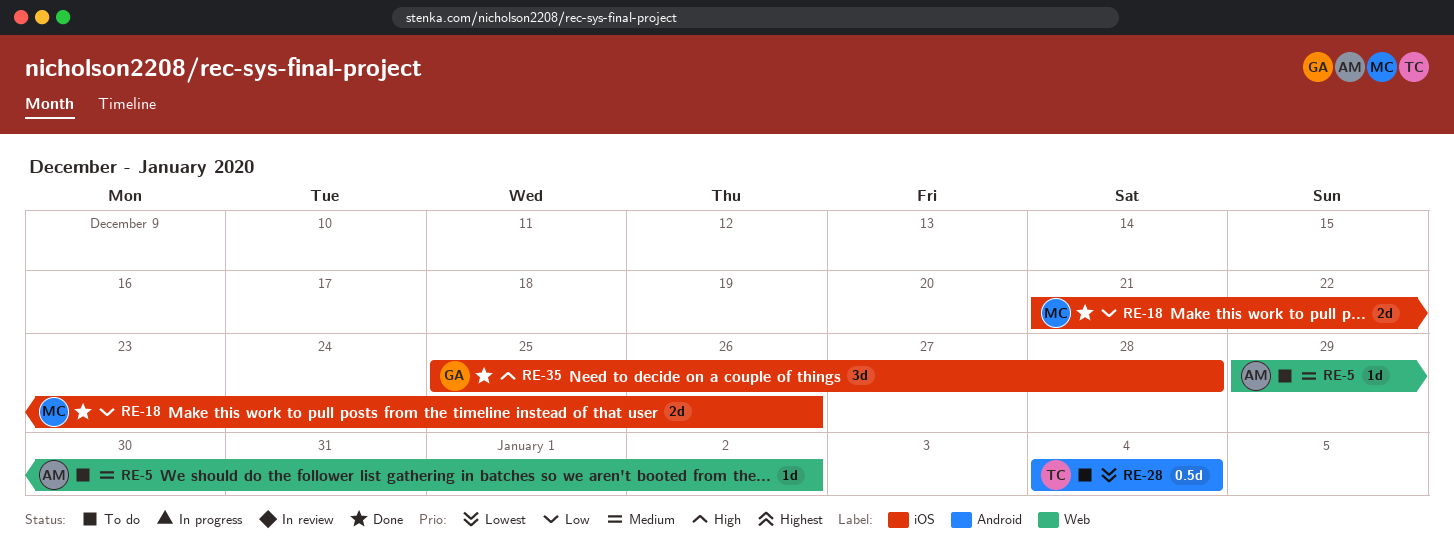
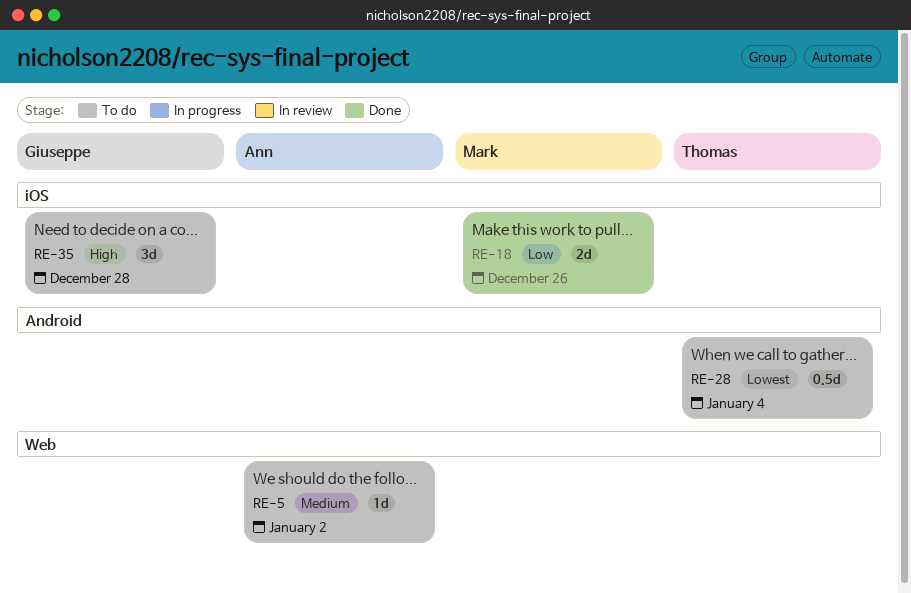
RE-35, status: Done -> To do

